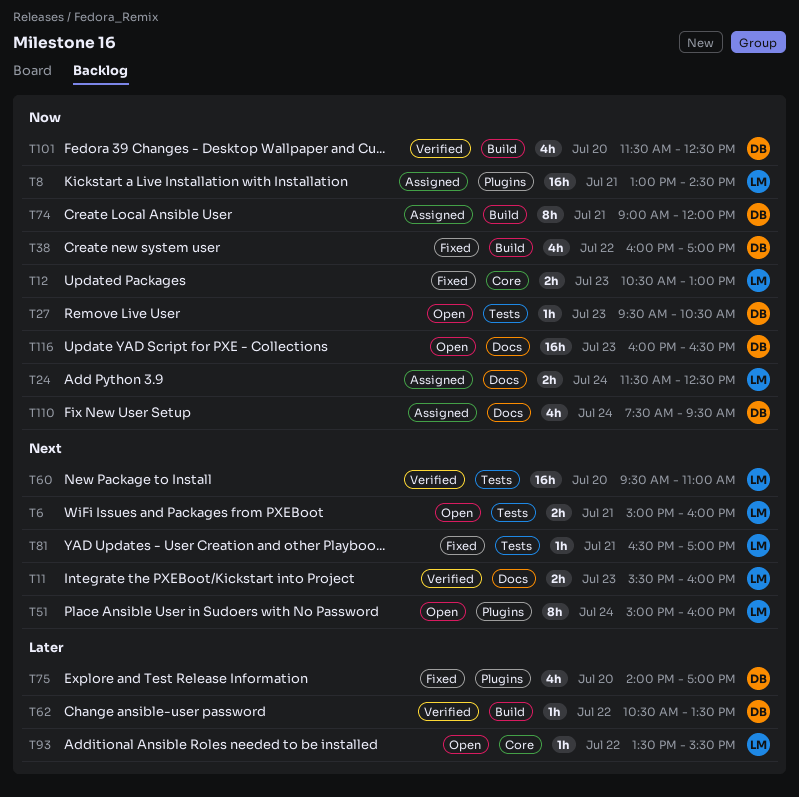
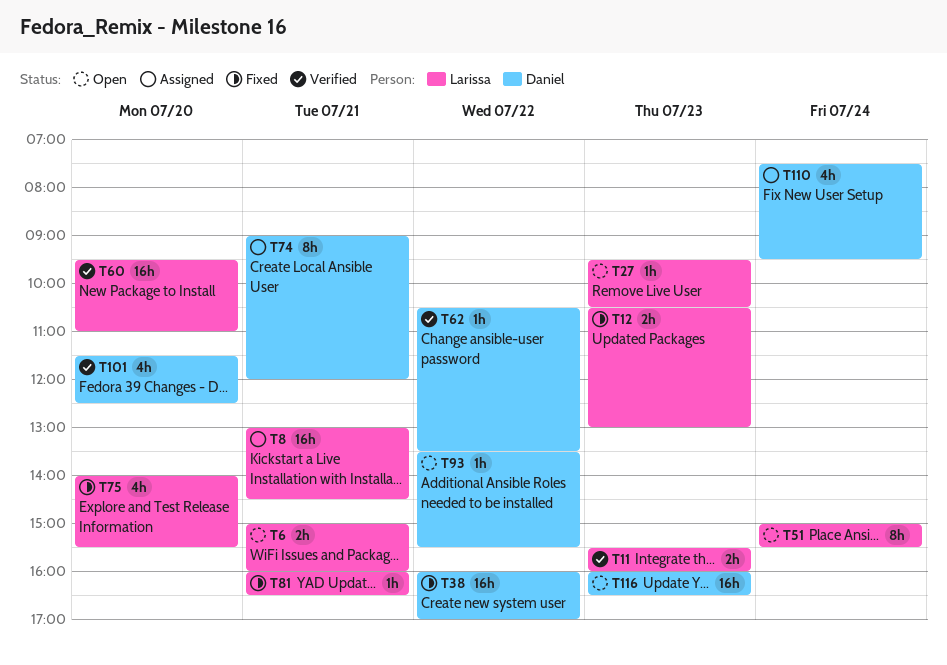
T24: present -> none
T27, owner: Daniel -> Larissa
T38, estimate: 4h -> 16h
T51, ends: 16:00 -> 15:30
T75, owner: Daniel -> Larissa
T75, ends: 17:00 -> 15:30
T81, begins: 16:30 -> 16:00
T81, ends: 17:00 -> 16:30
T93, owner: Larissa -> Daniel

